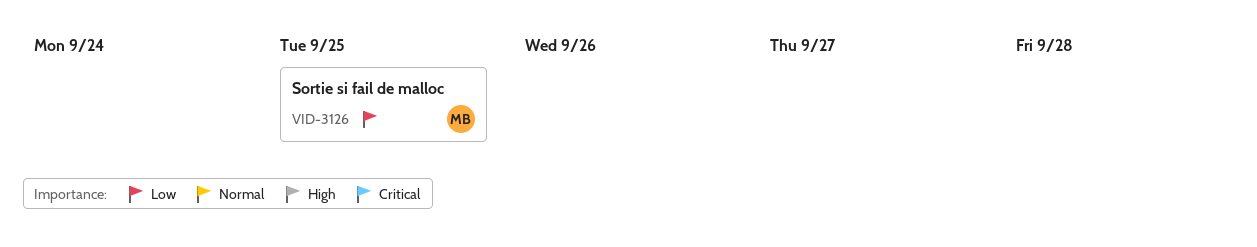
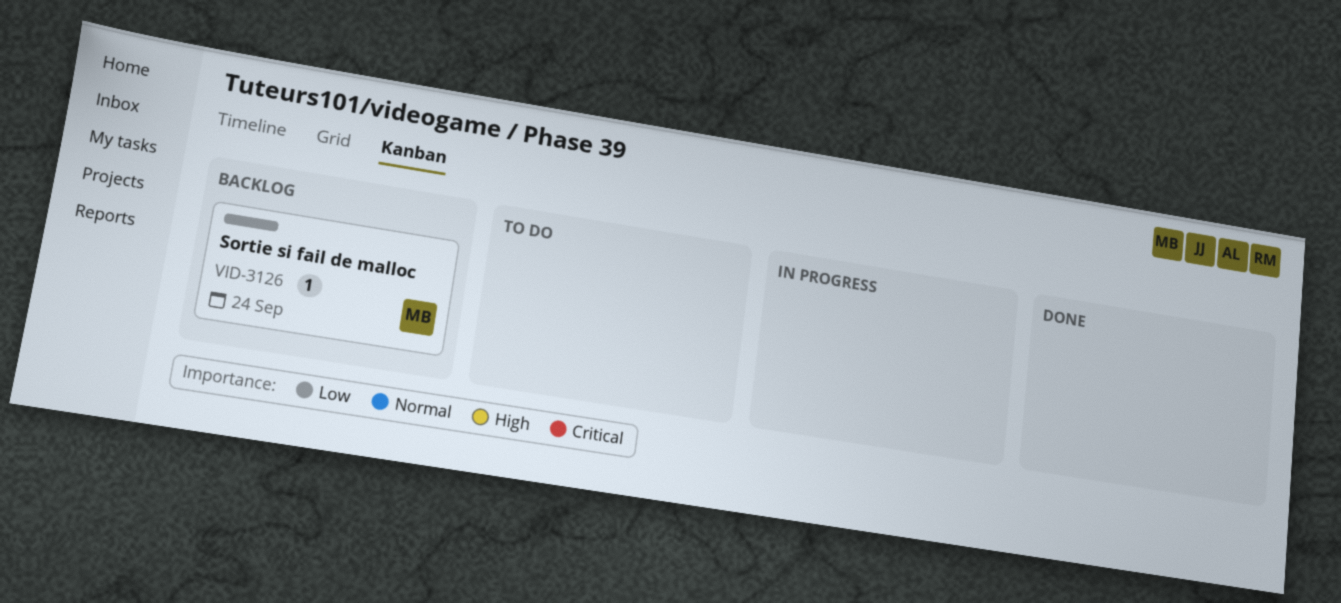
VID-3126, due: Sep 25 -> Sep 24

